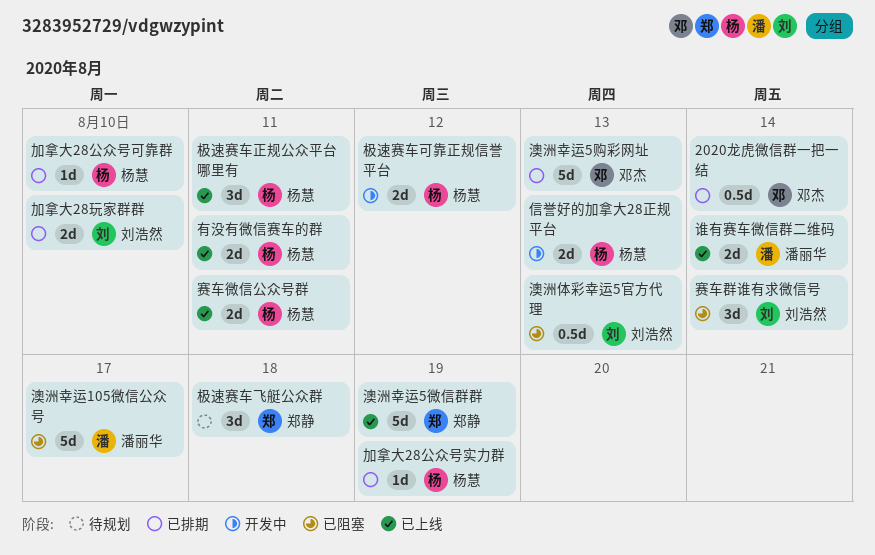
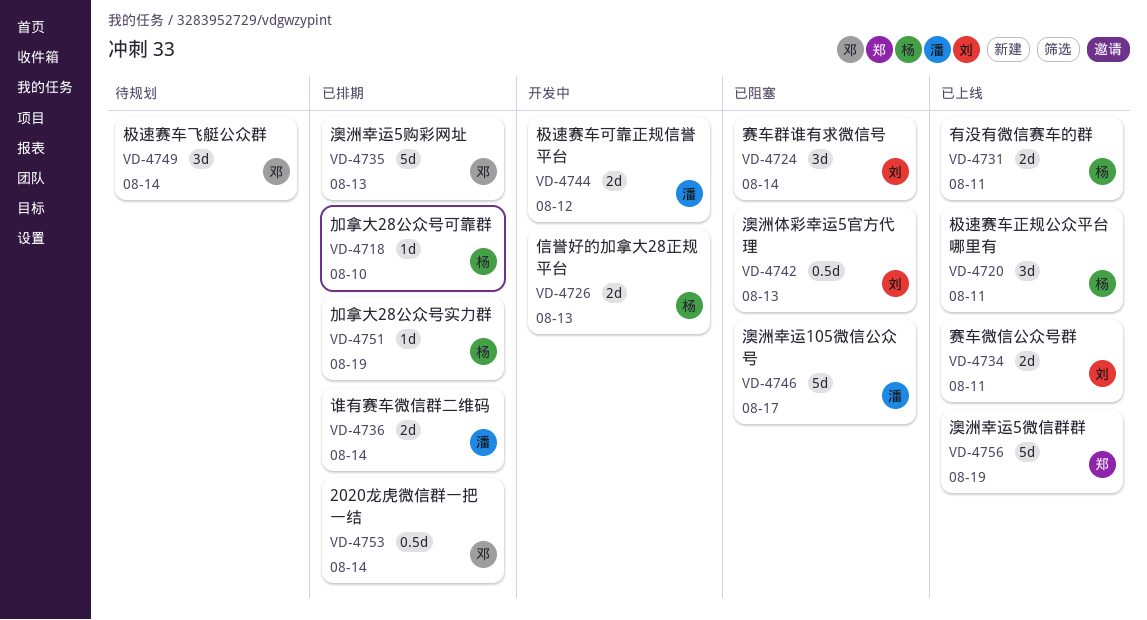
加拿大28玩家群群: present -> none
极速赛车可靠正规信誉平台, owner: 杨慧 -> 潘丽华
极速赛车飞艇公众群, owner: 郑静 -> 邓杰
极速赛车飞艇公众群, due: Aug 18 -> Aug 14
谁有赛车微信群二维码, status: 已上线 -> 已排期
赛车微信公众号群, owner: 杨慧 -> 刘浩然

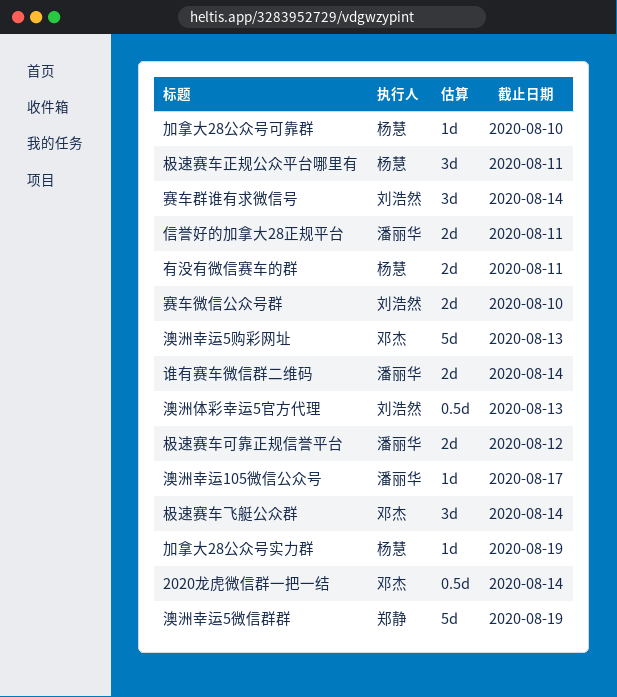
信誉好的加拿大28正规平台, owner: 杨慧 -> 潘丽华
信誉好的加拿大28正规平台, due: Aug 13 -> Aug 11
澳洲幸运105微信公众号, estimate: 5d -> 1d
赛车微信公众号群, due: Aug 11 -> Aug 10

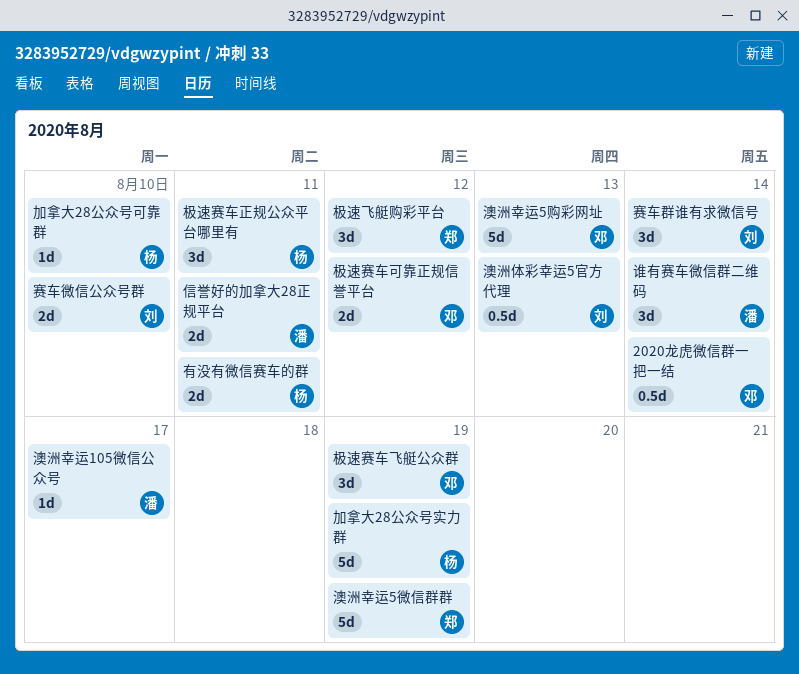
加拿大28公众号实力群, estimate: 1d -> 5d
极速赛车可靠正规信誉平台, owner: 潘丽华 -> 邓杰
极速赛车飞艇公众群, due: Aug 14 -> Aug 19
极速飞艇购彩平台: none -> present
谁有赛车微信群二维码, estimate: 2d -> 3d

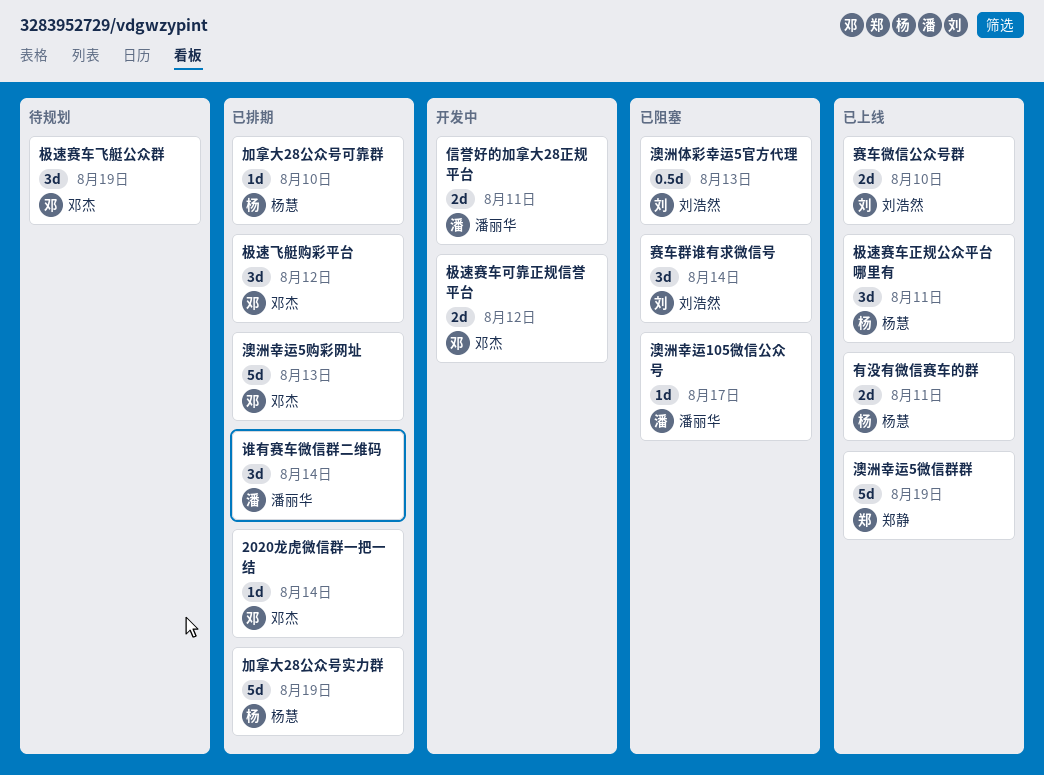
2020龙虎微信群一把一结, estimate: 0.5d -> 1d
极速飞艇购彩平台, owner: 郑静 -> 邓杰

